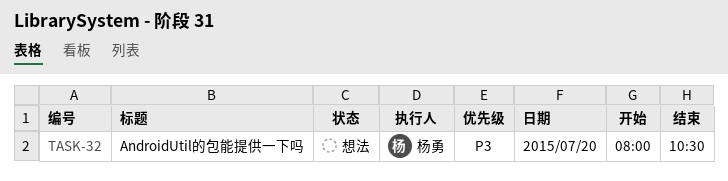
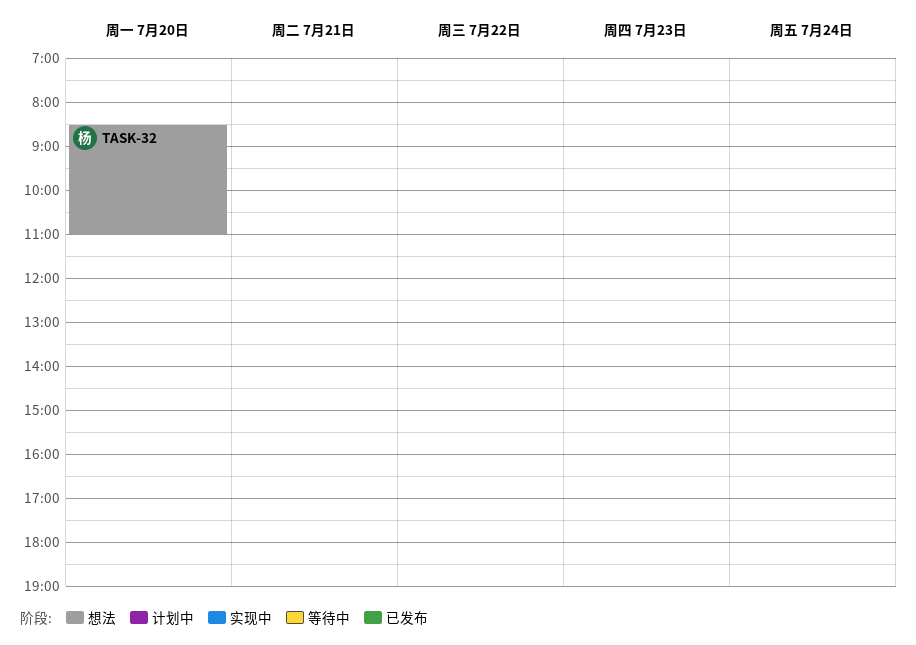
TASK-32, begins: 08:00 -> 08:30
TASK-32, ends: 10:30 -> 11:00

